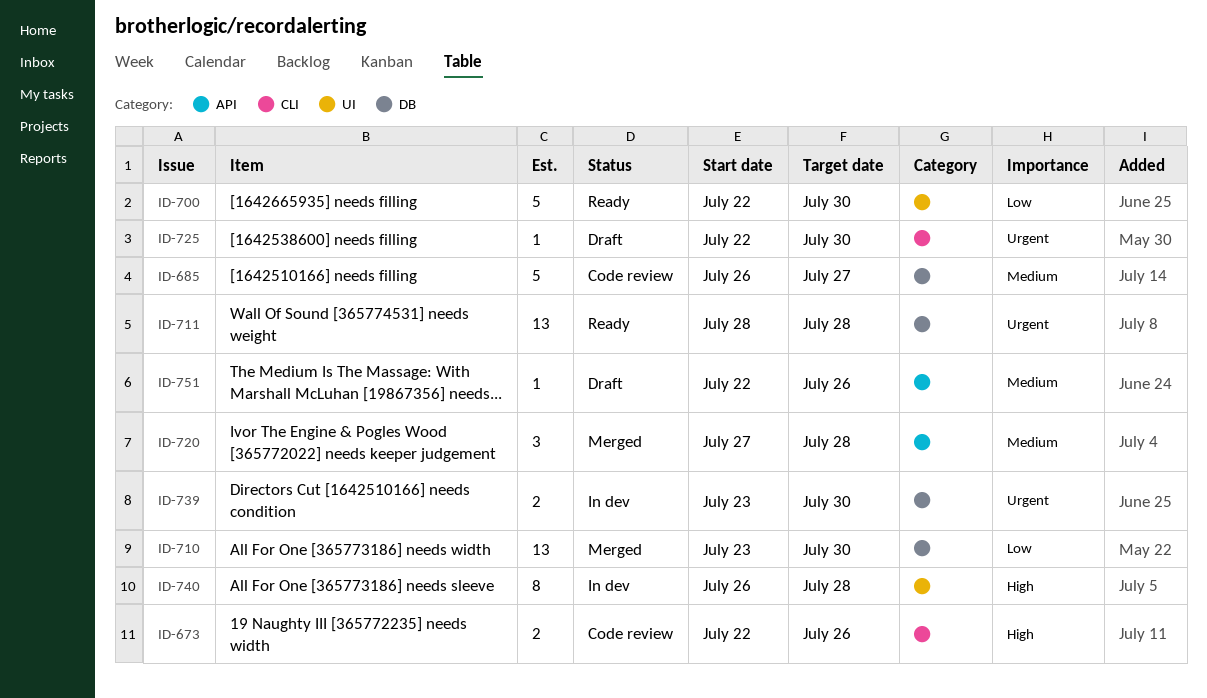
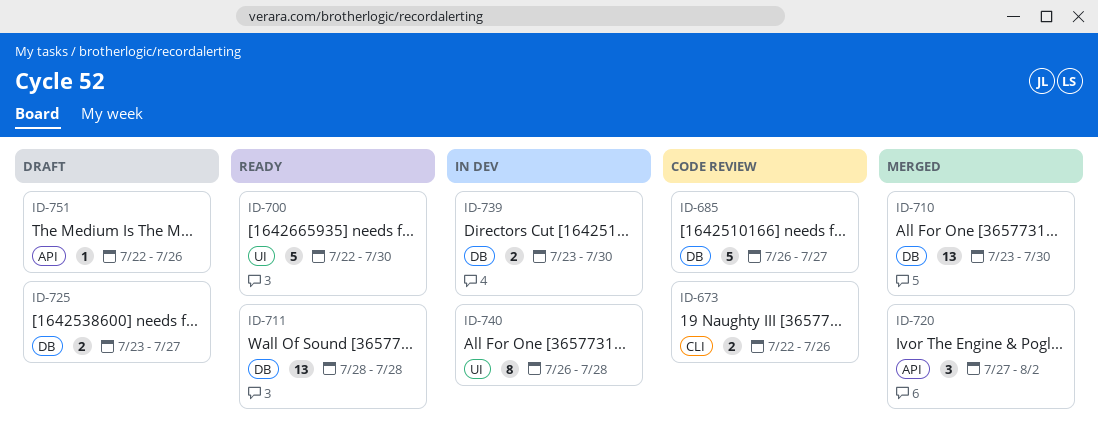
ID-720, due: Jul 28 -> Aug 2
ID-725, label: CLI -> DB
ID-725, estimate: 1 -> 2
ID-725, start: Jul 22 -> Jul 23
ID-725, due: Jul 30 -> Jul 27

